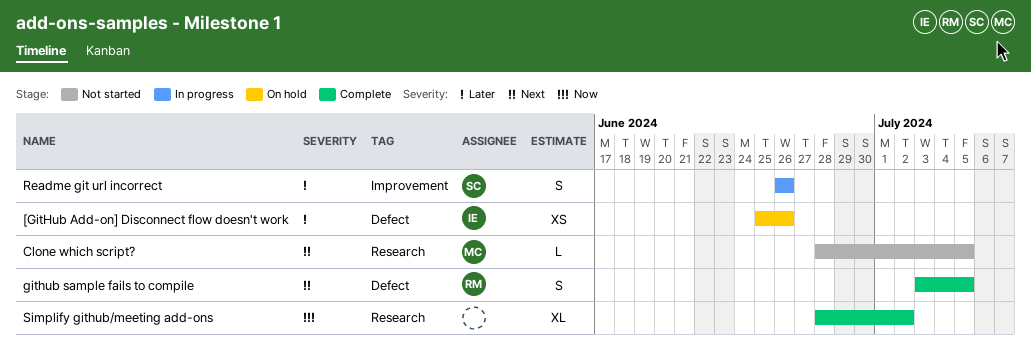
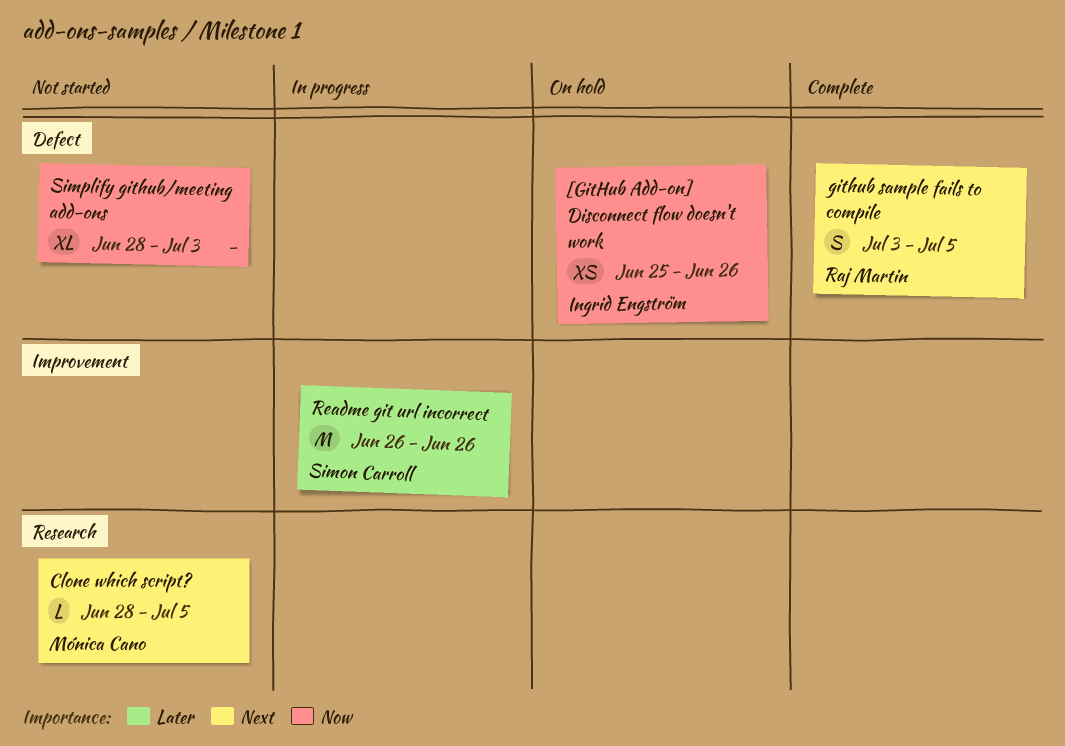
[GitHub Add-on] Disconnect flow doesn't work, priority: Later -> Now
Readme git url incorrect, estimate: S -> M
Simplify github/meeting add-ons, status: Complete -> Not started
Simplify github/meeting add-ons, label: Research -> Defect
Simplify github/meeting add-ons, due: Jul 2 -> Jul 3

